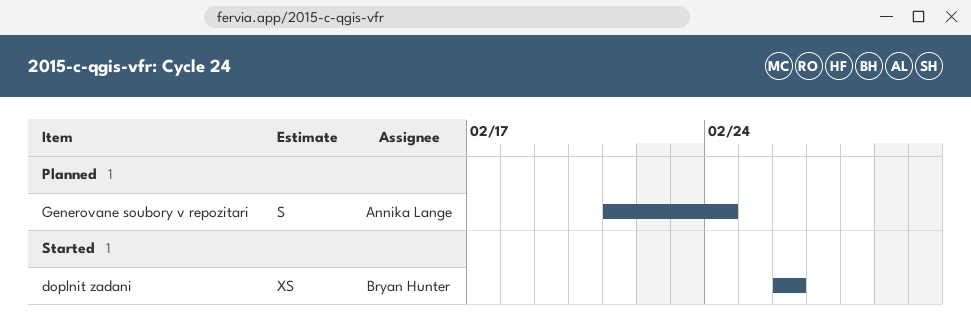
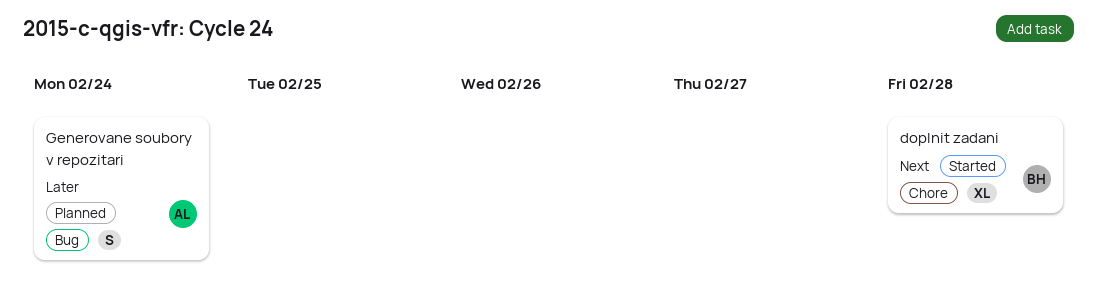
doplnit zadani, estimate: XS -> XL
doplnit zadani, due: Feb 26 -> Feb 28

